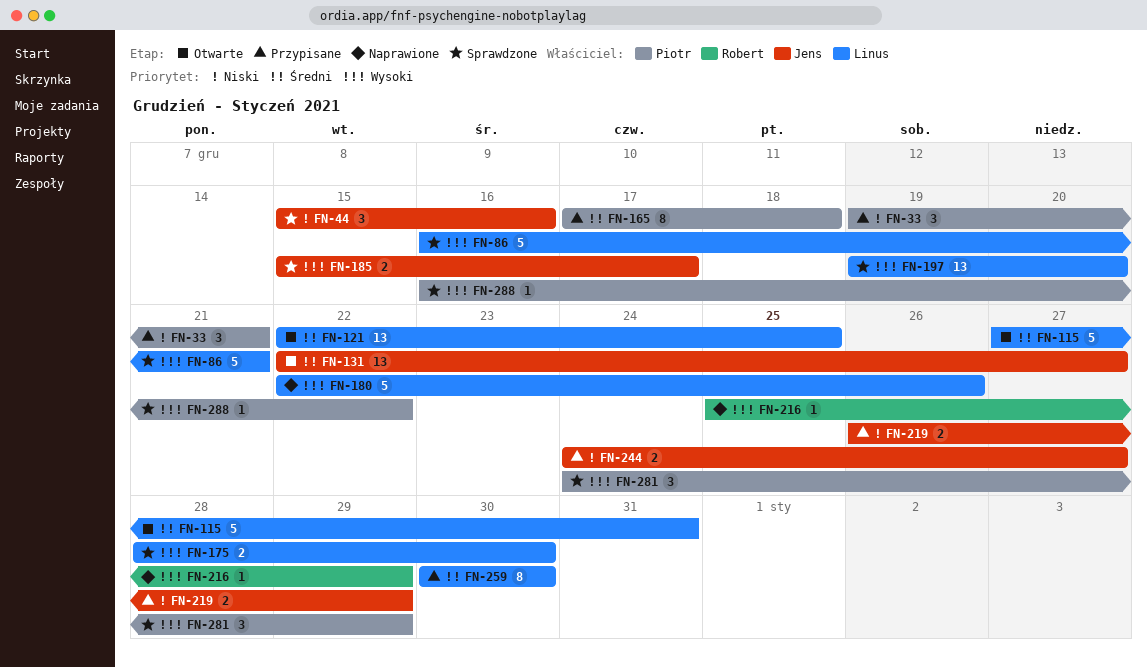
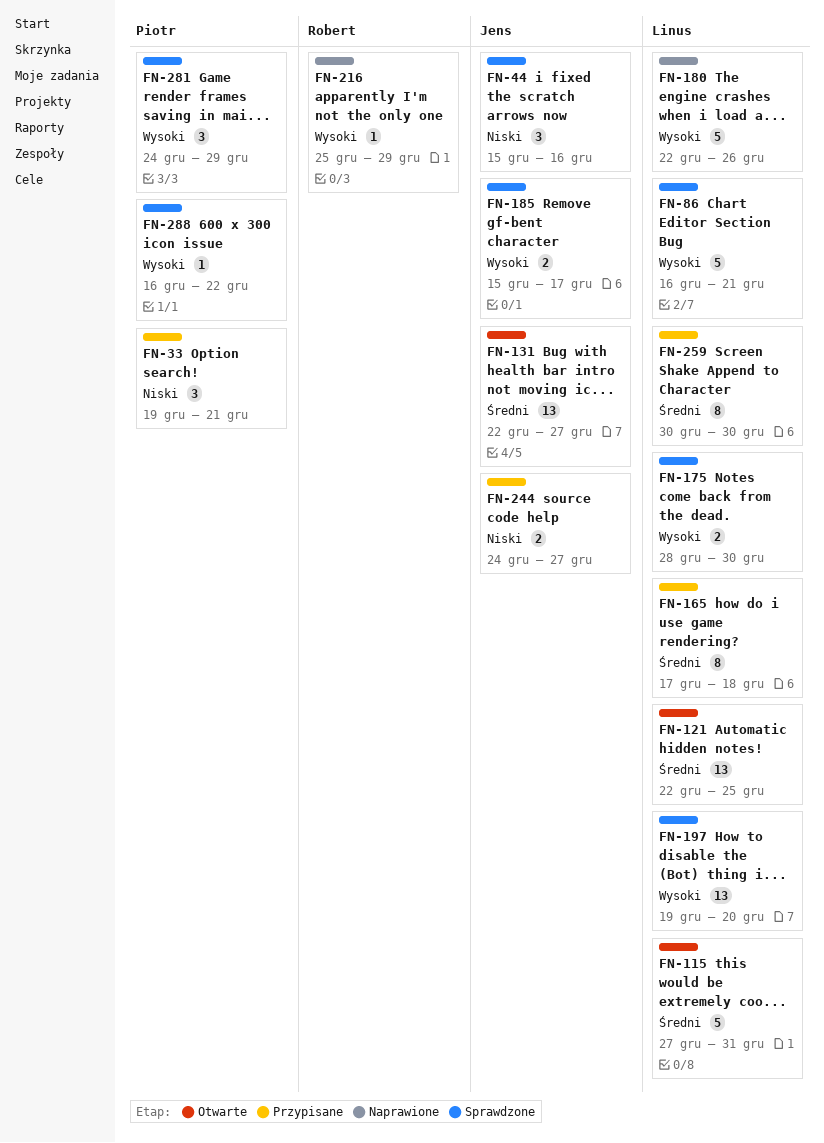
FN-165, owner: Piotr -> Linus
FN-219: present -> none

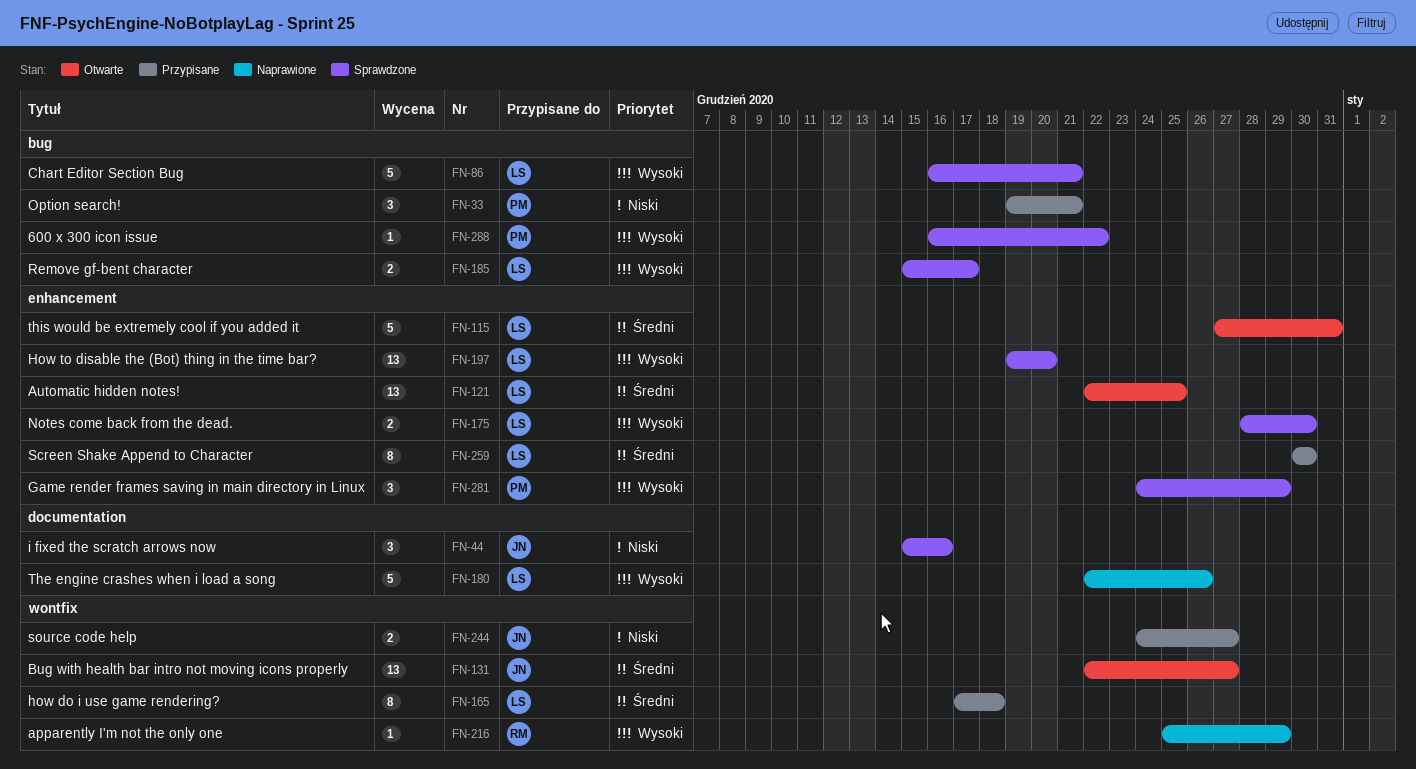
FN-185, owner: Jens -> Linus

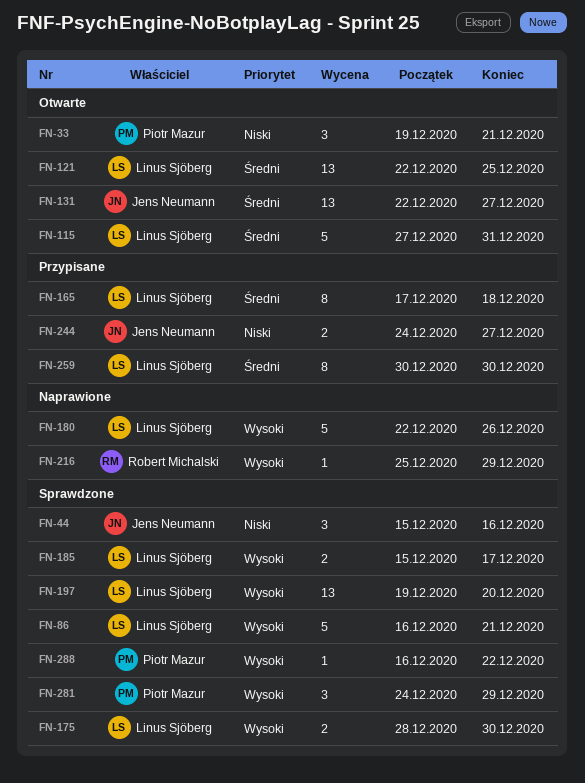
FN-33, status: Przypisane -> Otwarte

